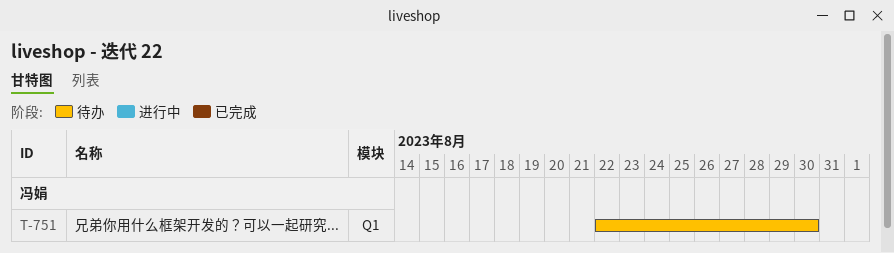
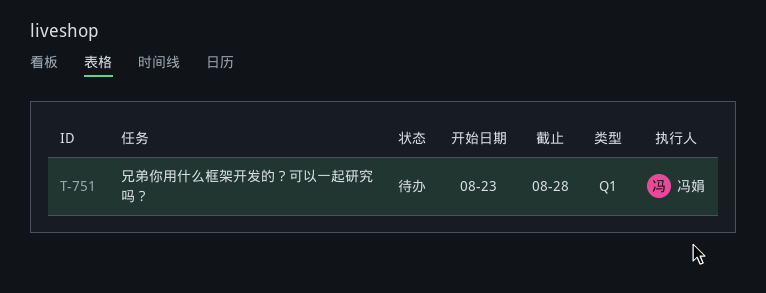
T-751, start: Aug 22 -> Aug 23
T-751, due: Aug 30 -> Aug 28

